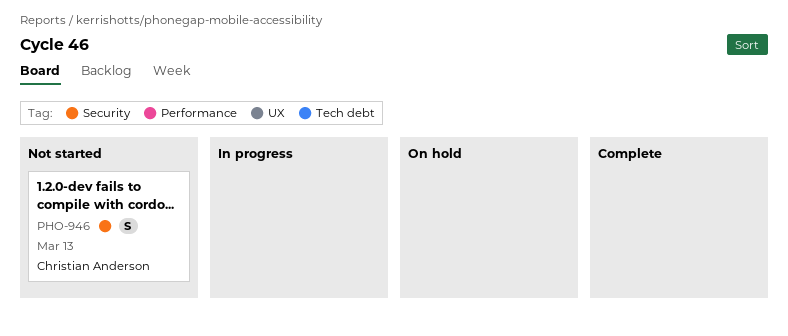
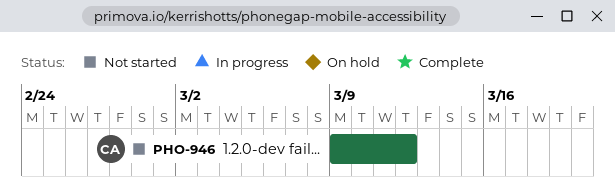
PHO-946, due: Mar 13 -> Mar 12

